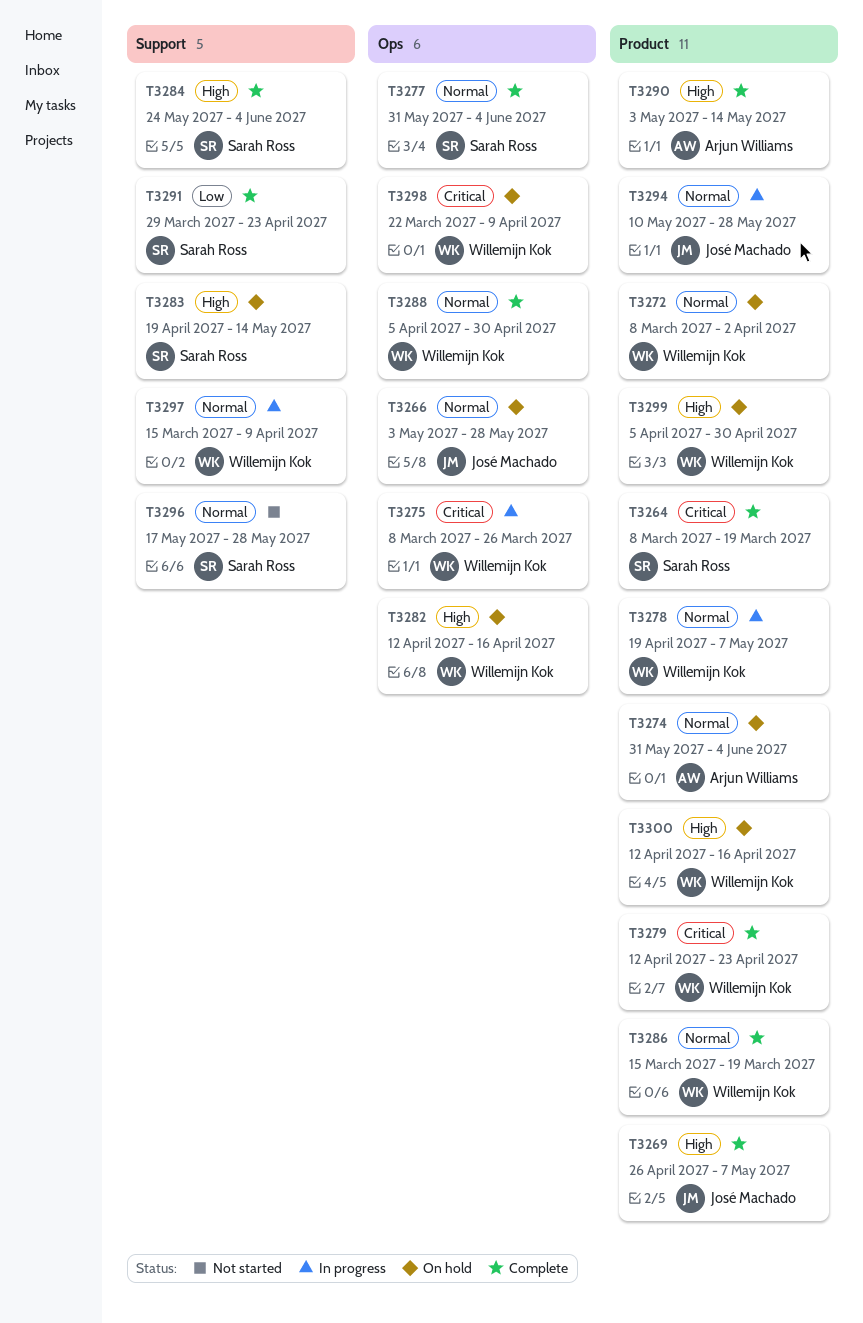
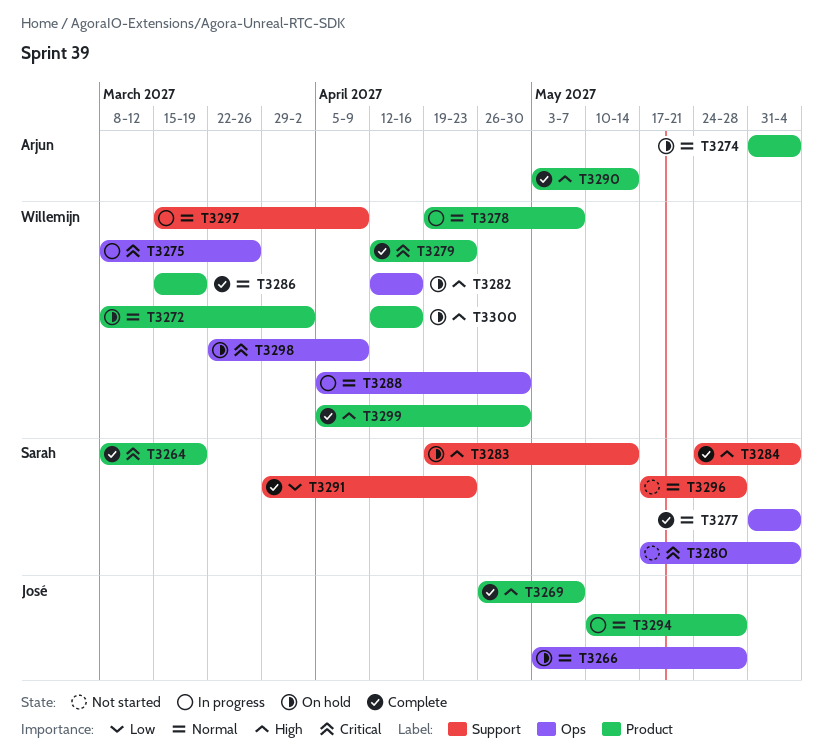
T3280: none -> present
T3288, status: Complete -> In progress
T3299, status: On hold -> Complete

